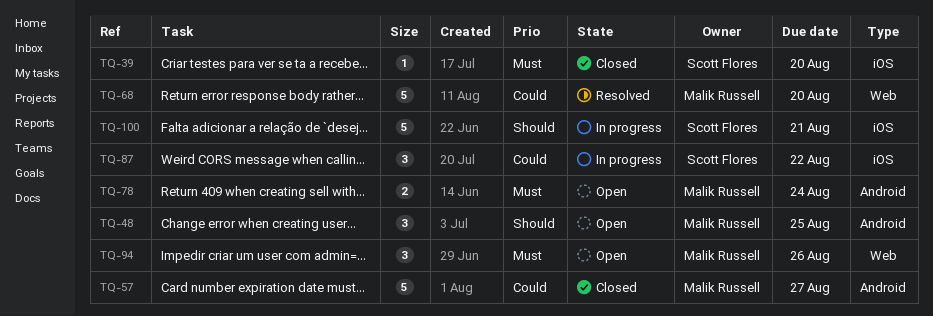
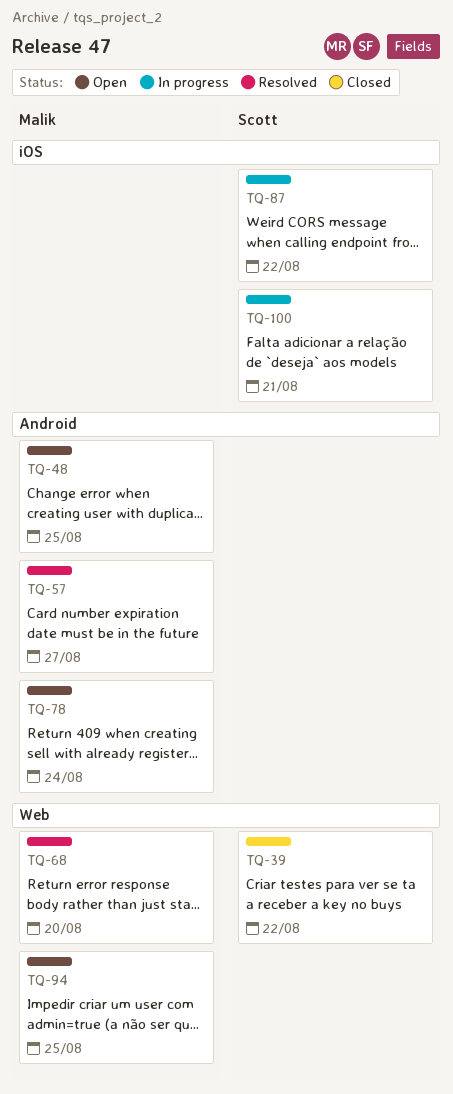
TQ-39, label: iOS -> Web
TQ-39, due: Aug 20 -> Aug 22
TQ-57, status: Closed -> Resolved
TQ-94, due: Aug 26 -> Aug 25

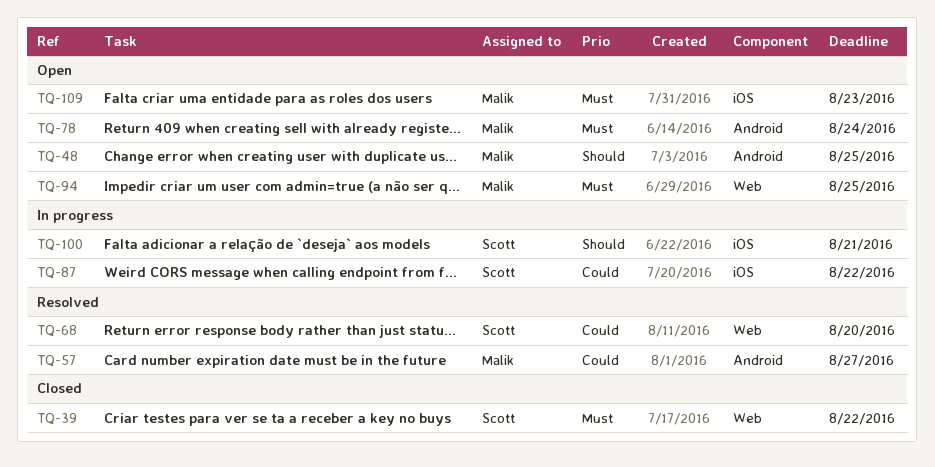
TQ-68, owner: Malik -> Scott
TQ-109: none -> present

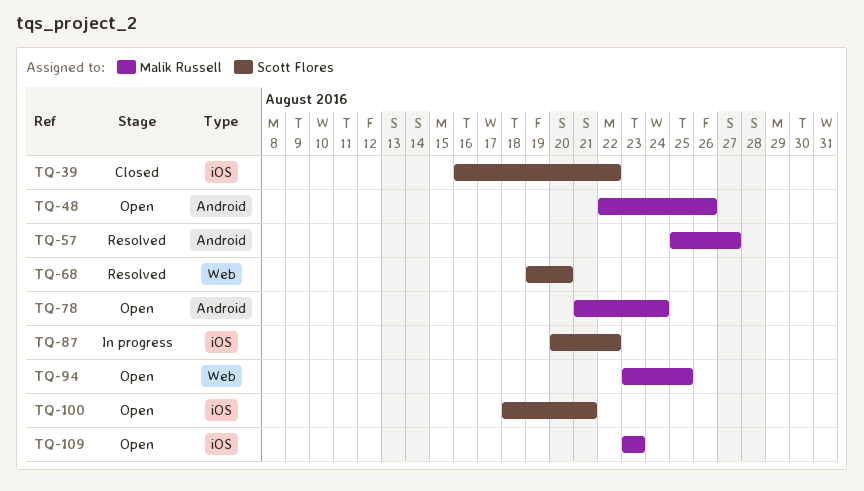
TQ-39, label: Web -> iOS
TQ-48, due: Aug 25 -> Aug 26
TQ-100, status: In progress -> Open

